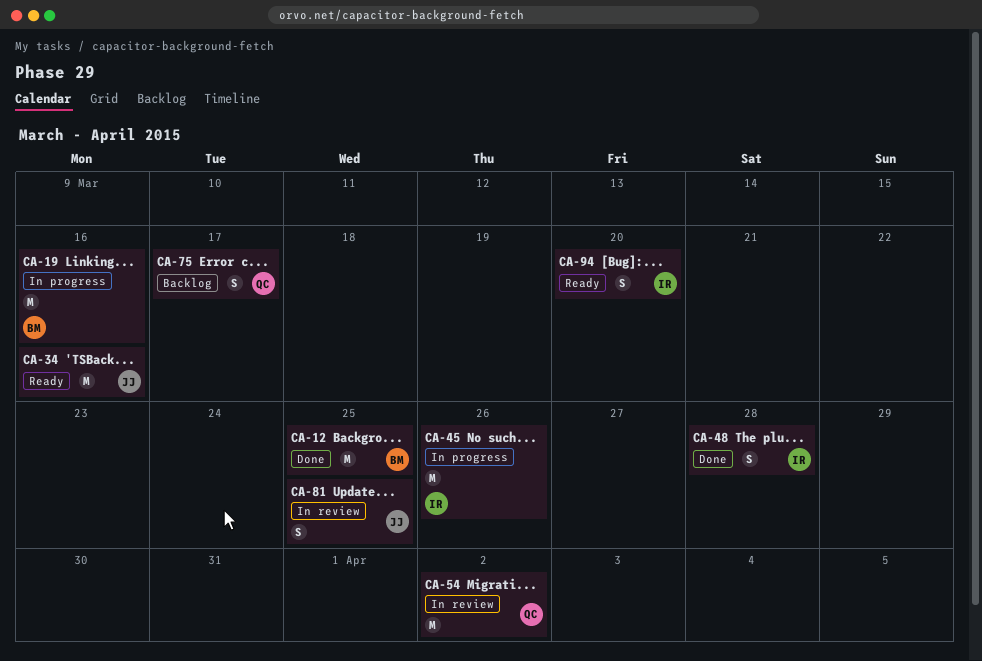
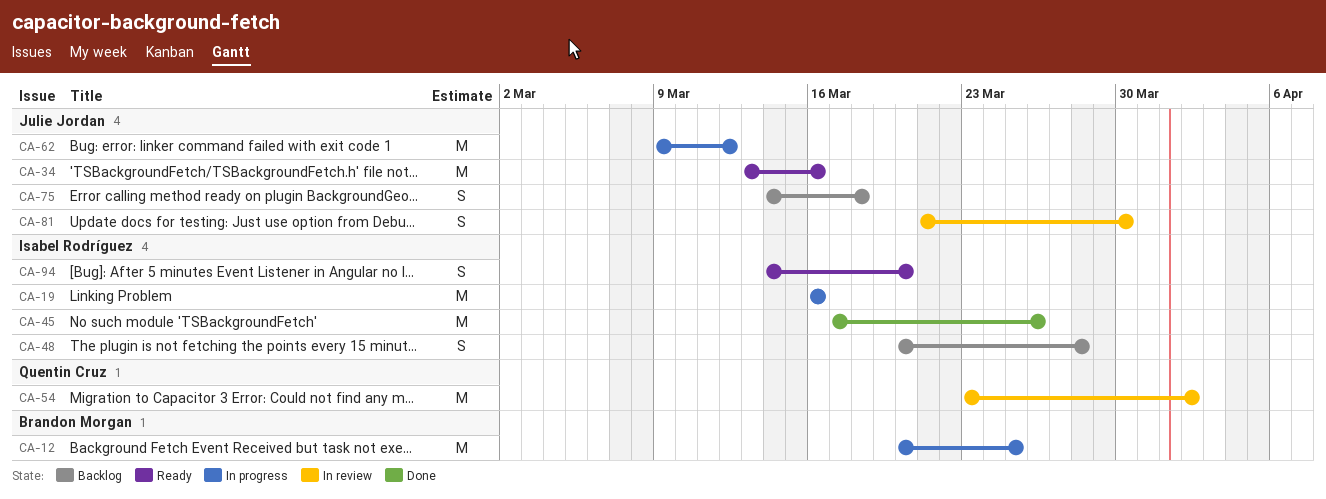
CA-12, status: Done -> In progress
CA-19, owner: Brandon Morgan -> Isabel Rodríguez
CA-45, status: In progress -> Done
CA-48, status: Done -> Backlog
CA-62: none -> present
CA-75, owner: Quentin Cruz -> Julie Jordan
CA-75, due: Mar 17 -> Mar 18
CA-81, due: Mar 25 -> Mar 30

